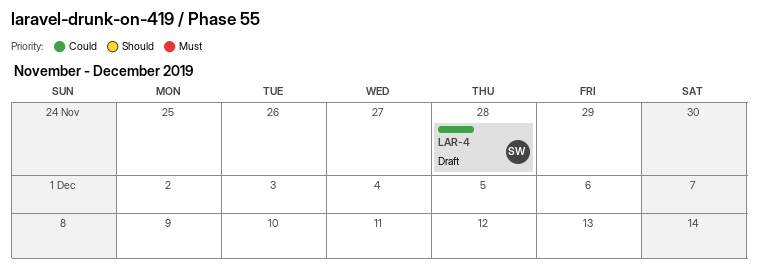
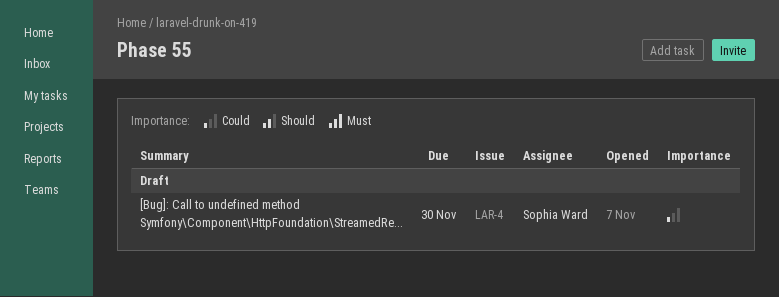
LAR-4, due: Nov 28 -> Nov 30

